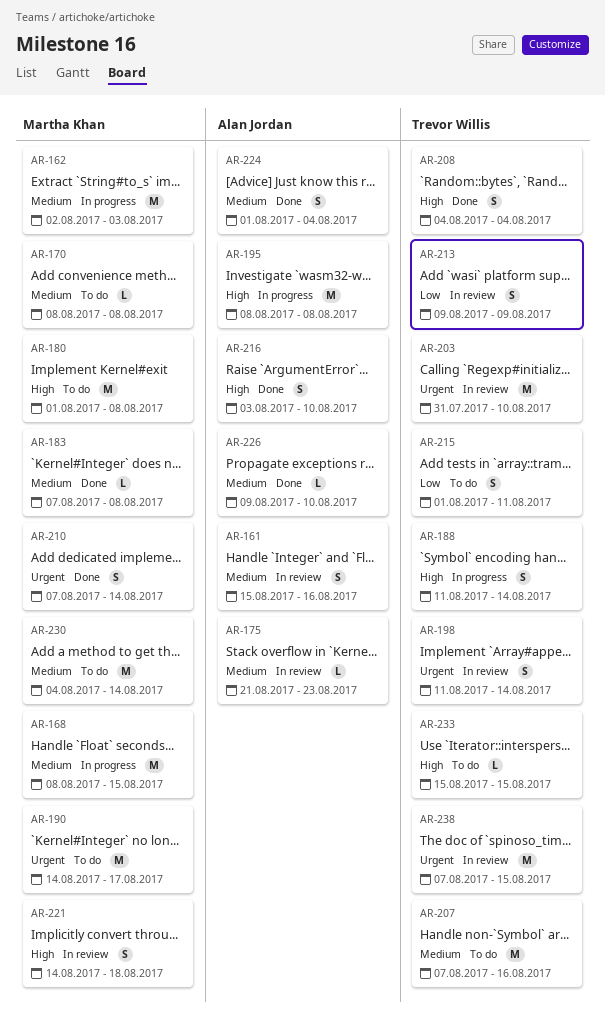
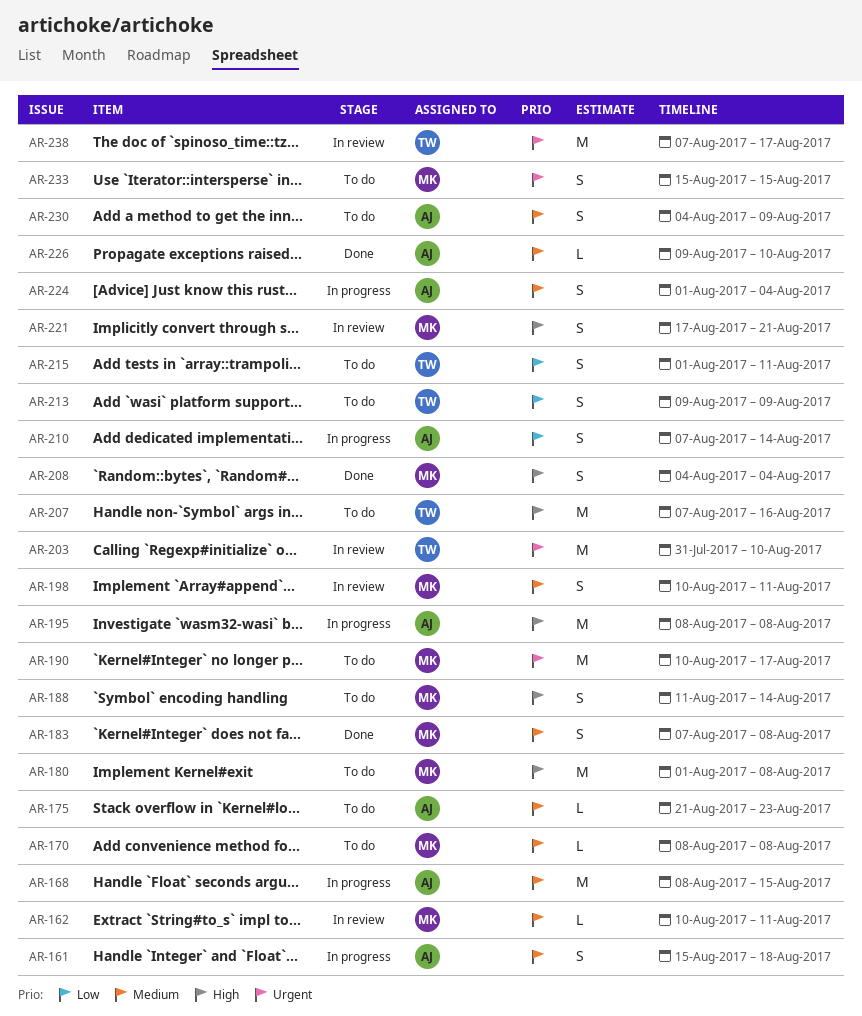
AR-161, status: In review -> In progress
AR-161, due: Aug 16 -> Aug 18
AR-162, status: In progress -> In review
AR-162, estimate: M -> L
AR-162, start: Aug 2 -> Aug 10
AR-162, due: Aug 3 -> Aug 11
AR-168, owner: Martha Khan -> Alan Jordan
AR-175, status: In review -> To do
AR-183, estimate: L -> S
AR-188, status: In progress -> To do
AR-188, owner: Trevor Willis -> Martha Khan
AR-190, start: Aug 14 -> Aug 10
AR-198, owner: Trevor Willis -> Martha Khan
AR-198, priority: Urgent -> Medium
AR-198, start: Aug 11 -> Aug 10
AR-198, due: Aug 14 -> Aug 11
AR-207, priority: Medium -> High
AR-208, owner: Trevor Willis -> Martha Khan
AR-210, status: Done -> In progress
AR-210, owner: Martha Khan -> Alan Jordan
AR-210, priority: Urgent -> Low
AR-213, status: In review -> To do
AR-216: present -> none
AR-221, start: Aug 14 -> Aug 17
AR-221, due: Aug 18 -> Aug 21
AR-224, status: Done -> In progress
AR-230, owner: Martha Khan -> Alan Jordan
AR-230, estimate: M -> S
AR-230, due: Aug 14 -> Aug 9
AR-233, owner: Trevor Willis -> Martha Khan
AR-233, priority: High -> Urgent
AR-233, estimate: L -> S
AR-238, due: Aug 15 -> Aug 17

